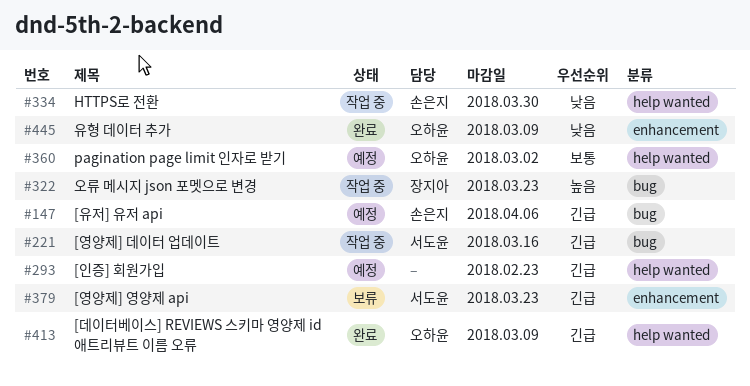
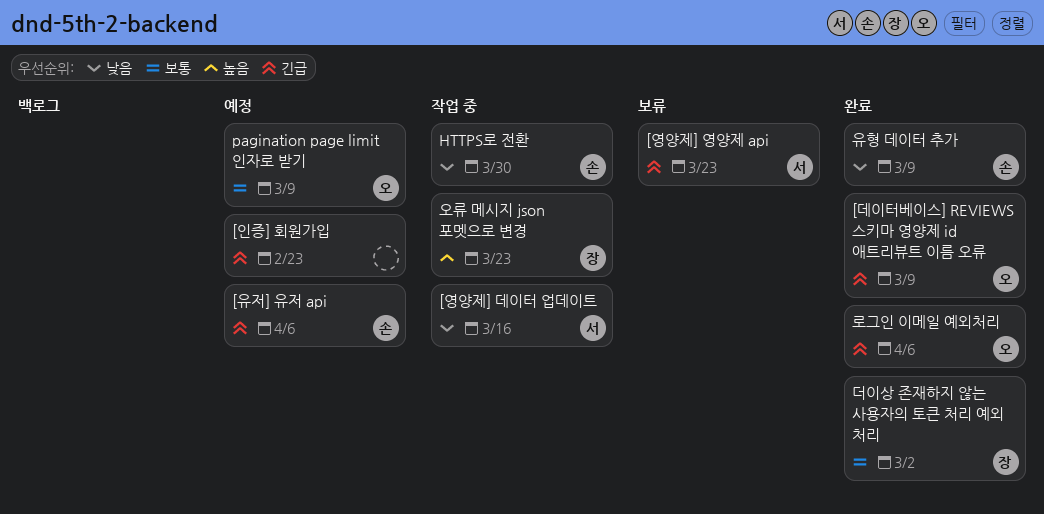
[영양제] 데이터 업데이트, priority: 긴급 -> 낮음
pagination page limit 인자로 받기, due: Mar 2 -> Mar 9
더이상 존재하지 않는 사용자의 토큰 처리 예외 처리: none -> present
로그인 이메일 예외처리: none -> present
유형 데이터 추가, owner: 오하윤 -> 손은지

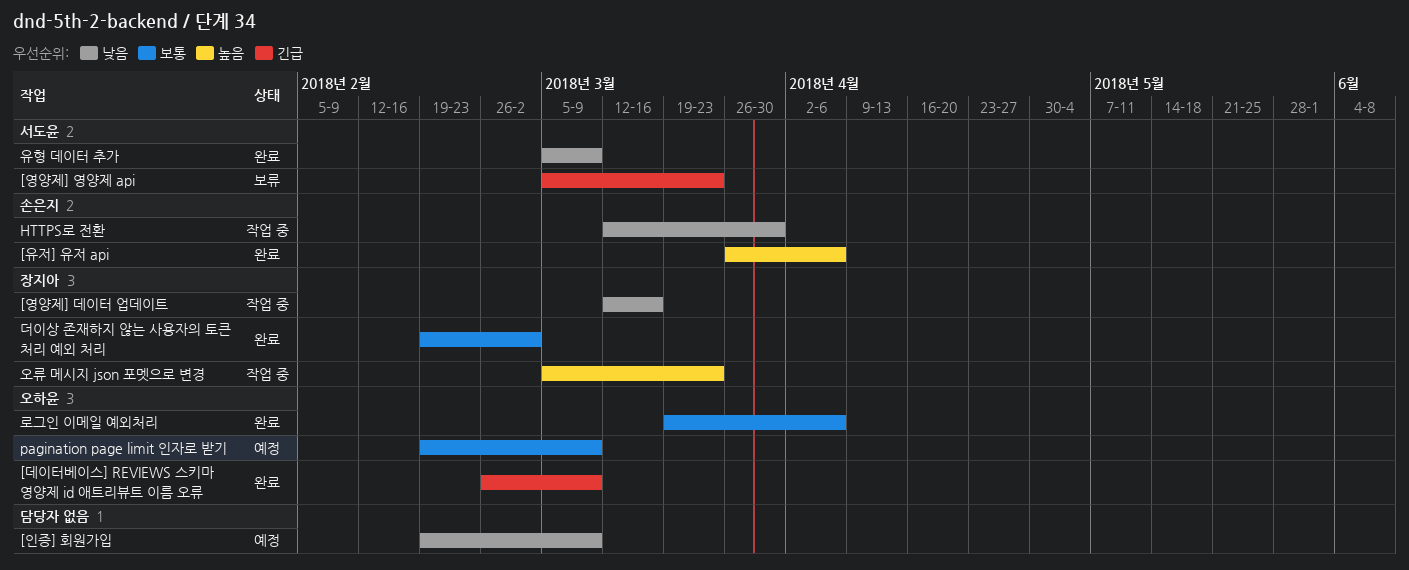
[영양제] 데이터 업데이트, owner: 서도윤 -> 장지아
[유저] 유저 api, status: 예정 -> 완료
[유저] 유저 api, priority: 긴급 -> 높음
[인증] 회원가입, priority: 긴급 -> 낮음
[인증] 회원가입, due: Feb 23 -> Mar 9
로그인 이메일 예외처리, priority: 긴급 -> 보통
유형 데이터 추가, owner: 손은지 -> 서도윤

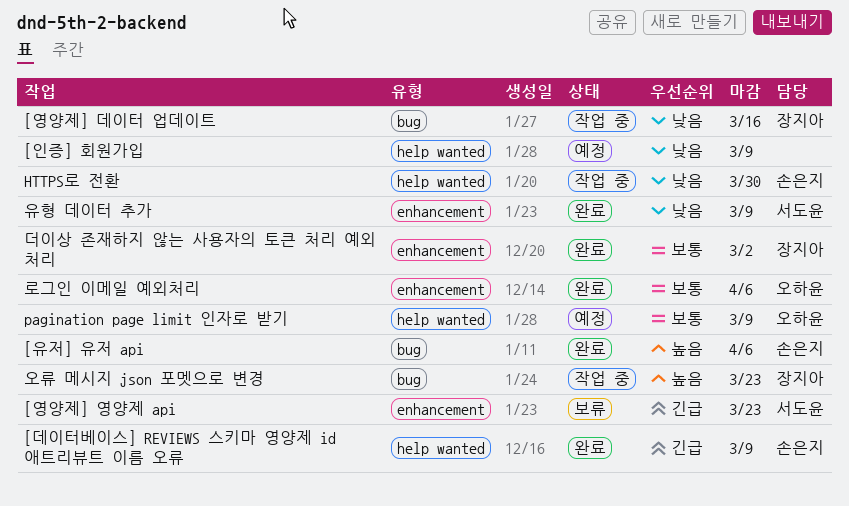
[데이터베이스] REVIEWS 스키마 영양제 id 애트리뷰트 이름 오류, owner: 오하윤 -> 손은지

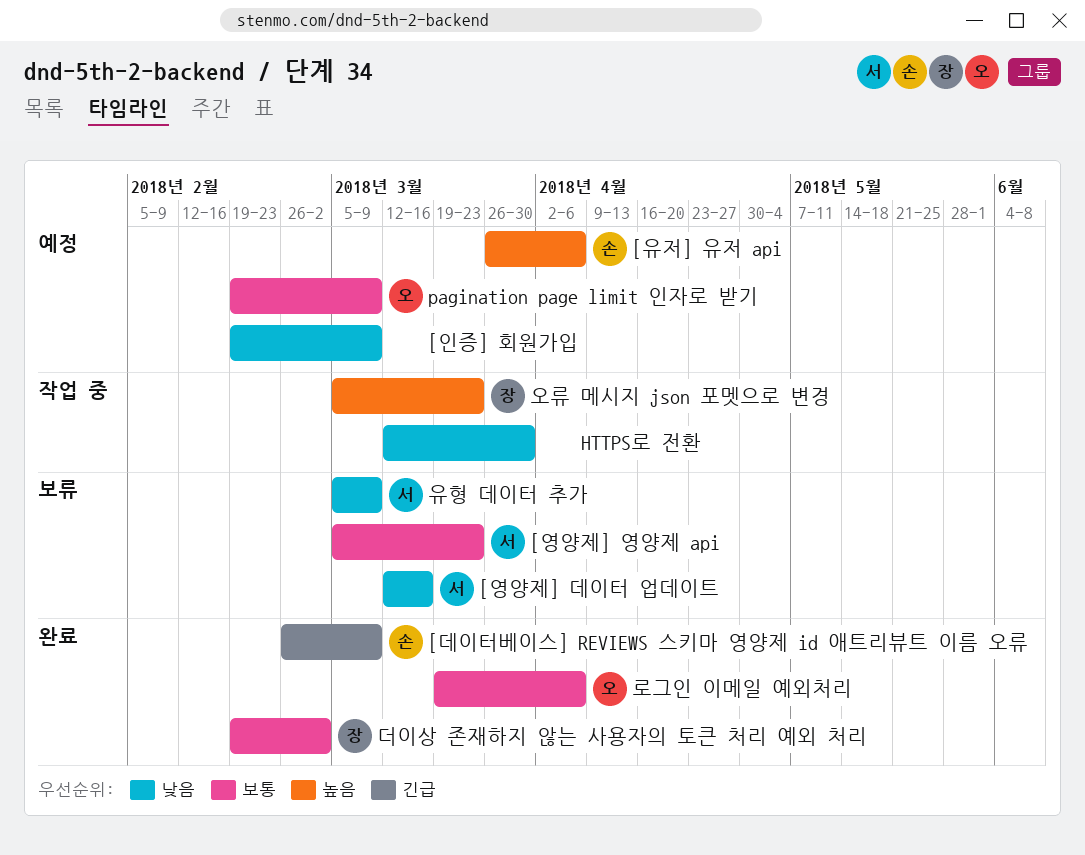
[영양제] 데이터 업데이트, status: 작업 중 -> 보류
[영양제] 데이터 업데이트, owner: 장지아 -> 서도윤
[영양제] 영양제 api, priority: 긴급 -> 보통
[유저] 유저 api, status: 완료 -> 예정
HTTPS로 전환, owner: 손은지 -> none
유형 데이터 추가, status: 완료 -> 보류

